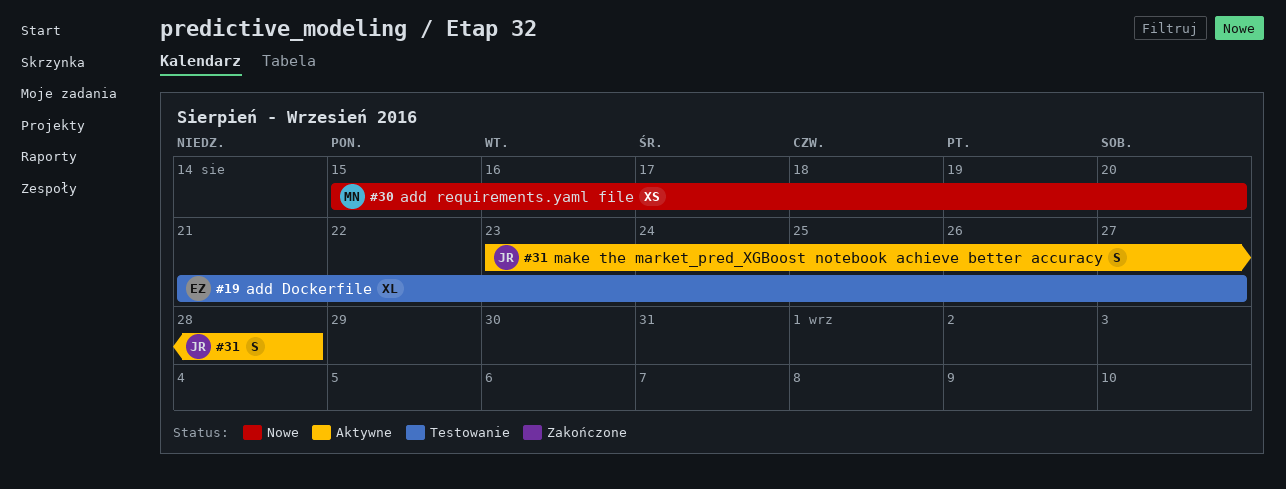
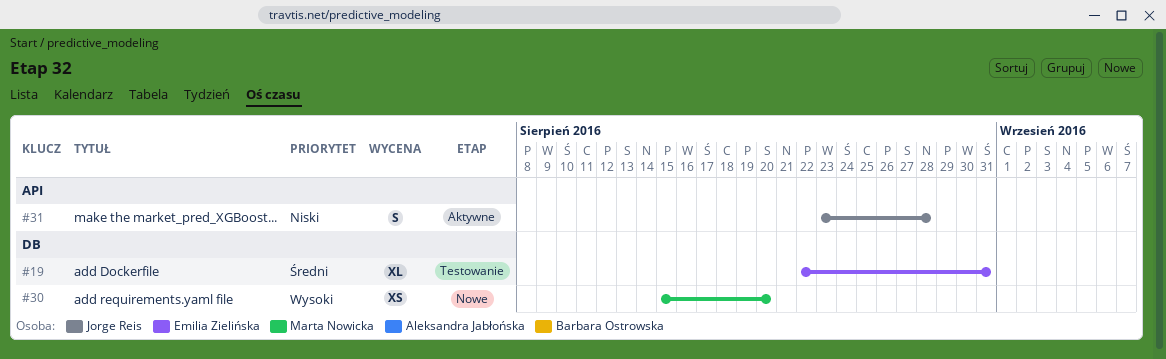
#19, start: Aug 21 -> Aug 22
#19, due: Aug 27 -> Aug 31

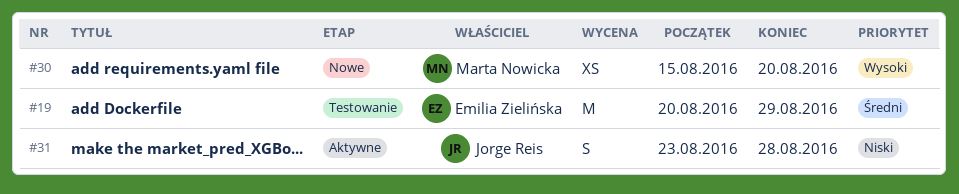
#19, estimate: XL -> M
#19, start: Aug 22 -> Aug 20
#19, due: Aug 31 -> Aug 29

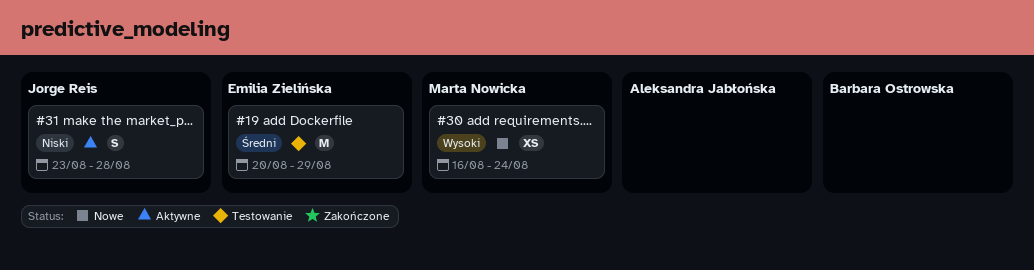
#30, start: Aug 15 -> Aug 16
#30, due: Aug 20 -> Aug 24

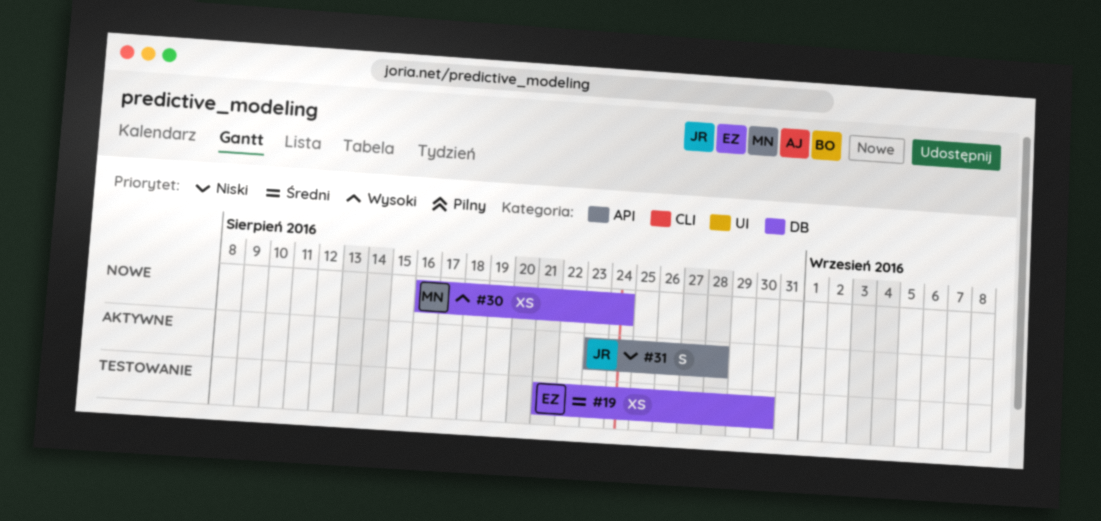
#19, estimate: M -> XS
#19, start: Aug 20 -> Aug 21
#19, due: Aug 29 -> Aug 30

